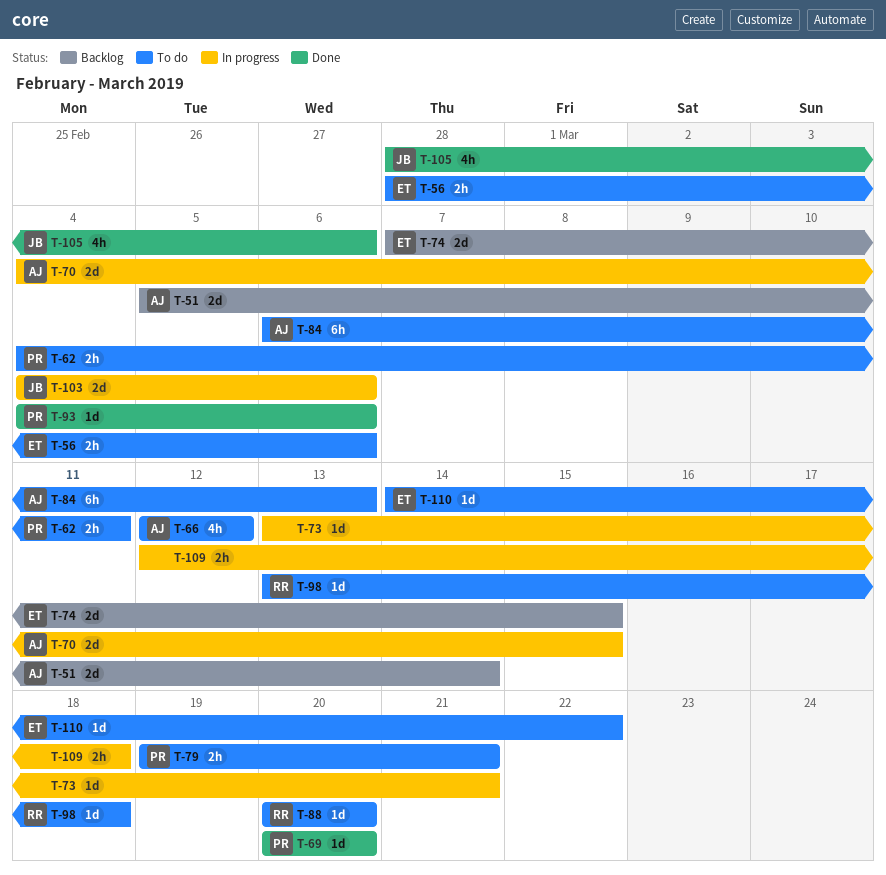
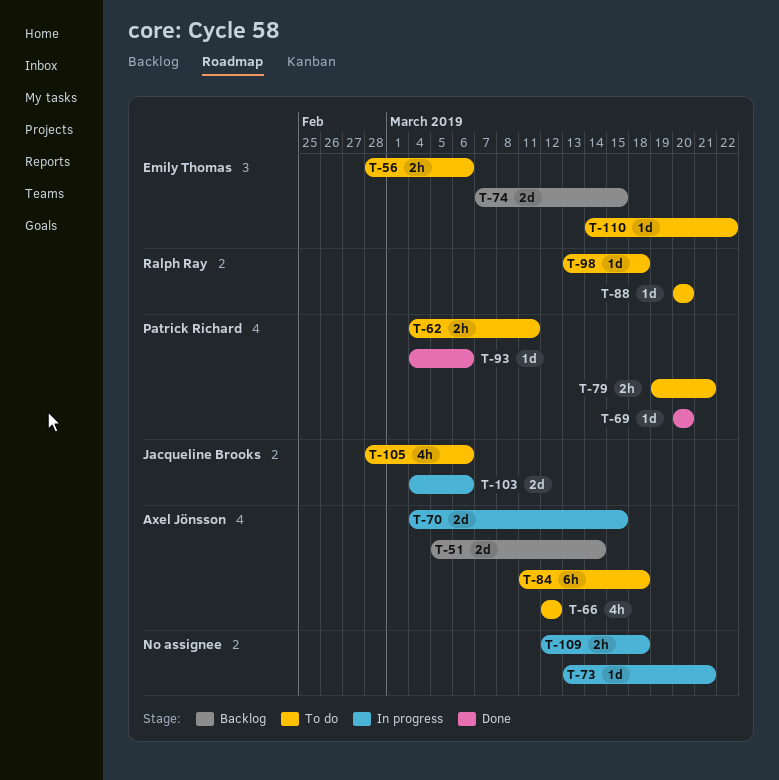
T-84, start: Mar 6 -> Mar 11
T-84, due: Mar 13 -> Mar 18
T-105, status: Done -> To do

